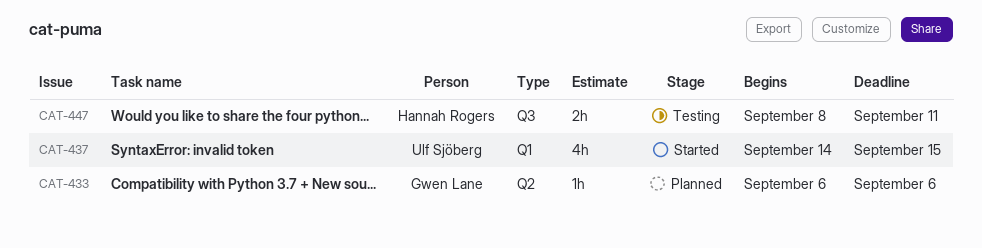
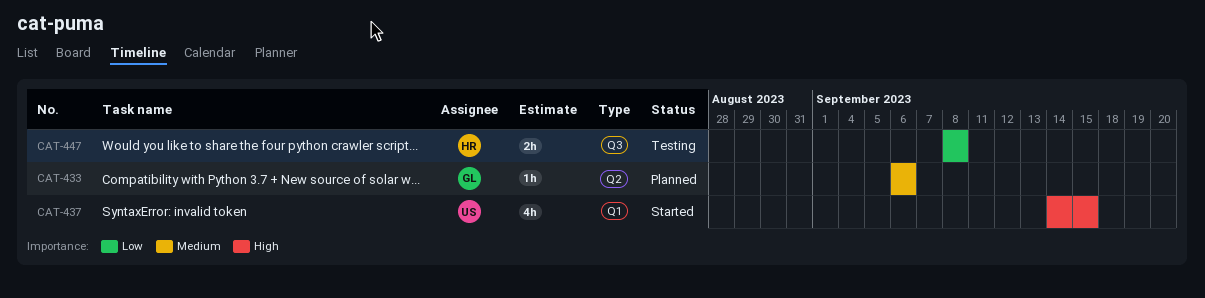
CAT-447, due: Sep 11 -> Sep 8

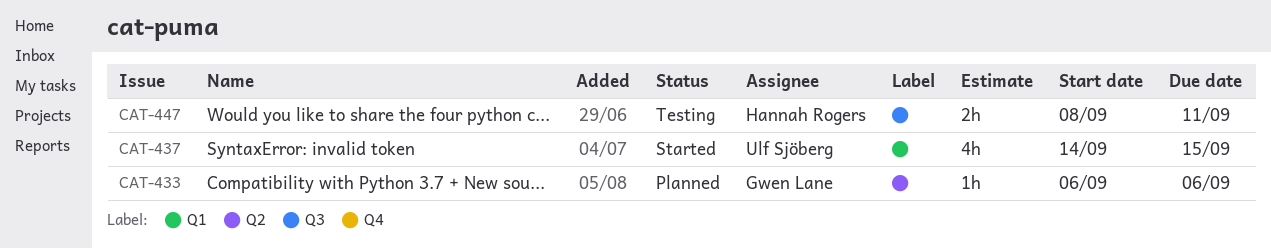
CAT-447, due: Sep 8 -> Sep 11

